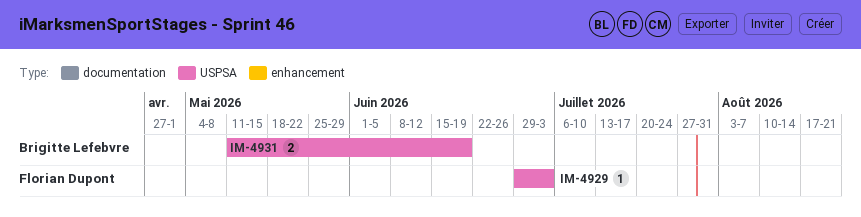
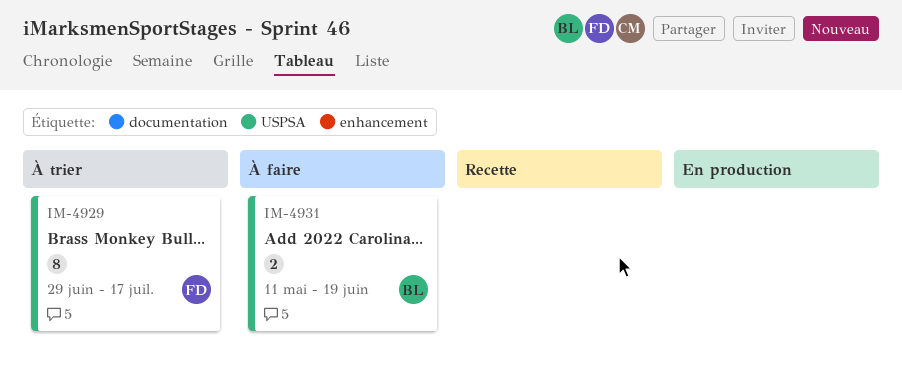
IM-4929, estimate: 1 -> 8
IM-4929, due: Jul 3 -> Jul 17

